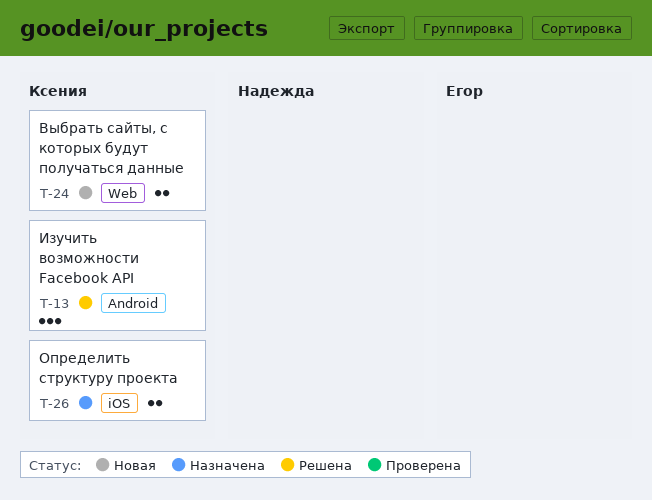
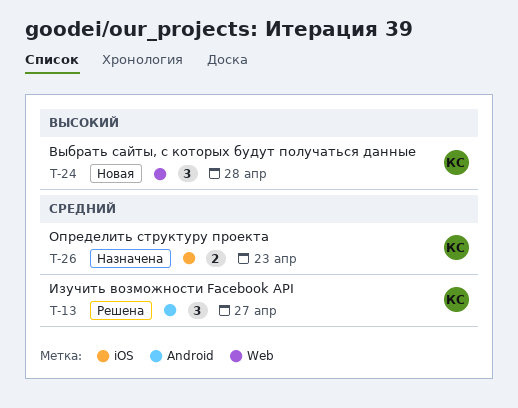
T-24, estimate: 2 -> 3

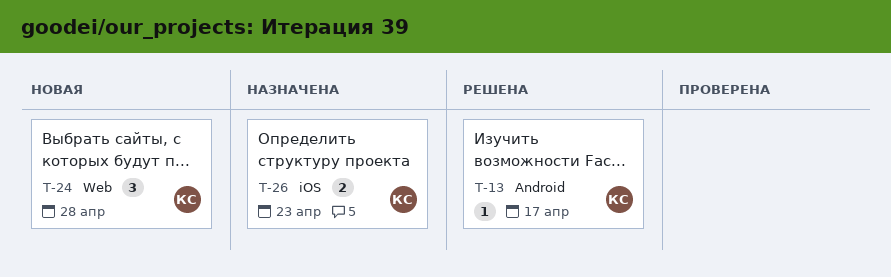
T-13, estimate: 3 -> 1
T-13, due: Apr 27 -> Apr 17

